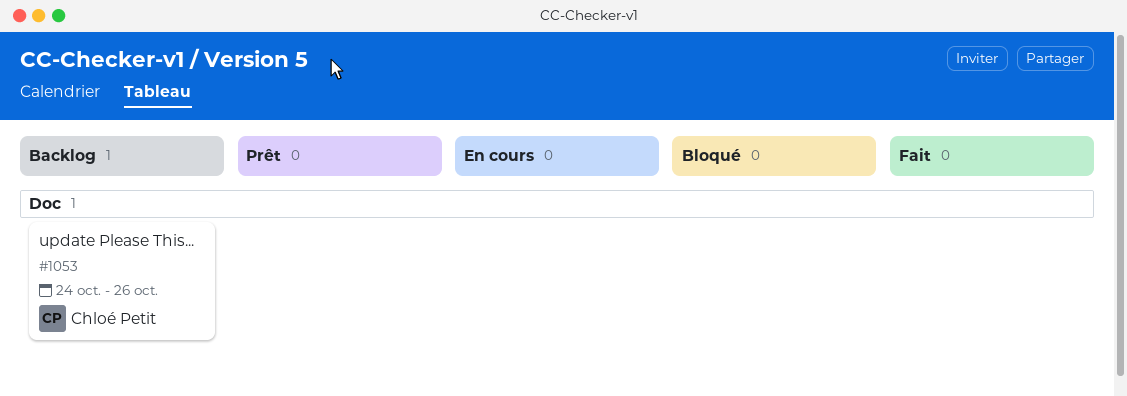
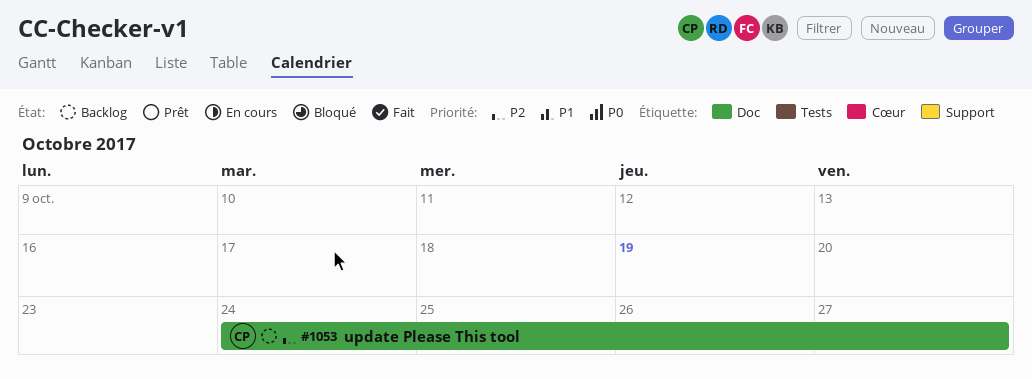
#1053, due: Oct 26 -> Oct 27

